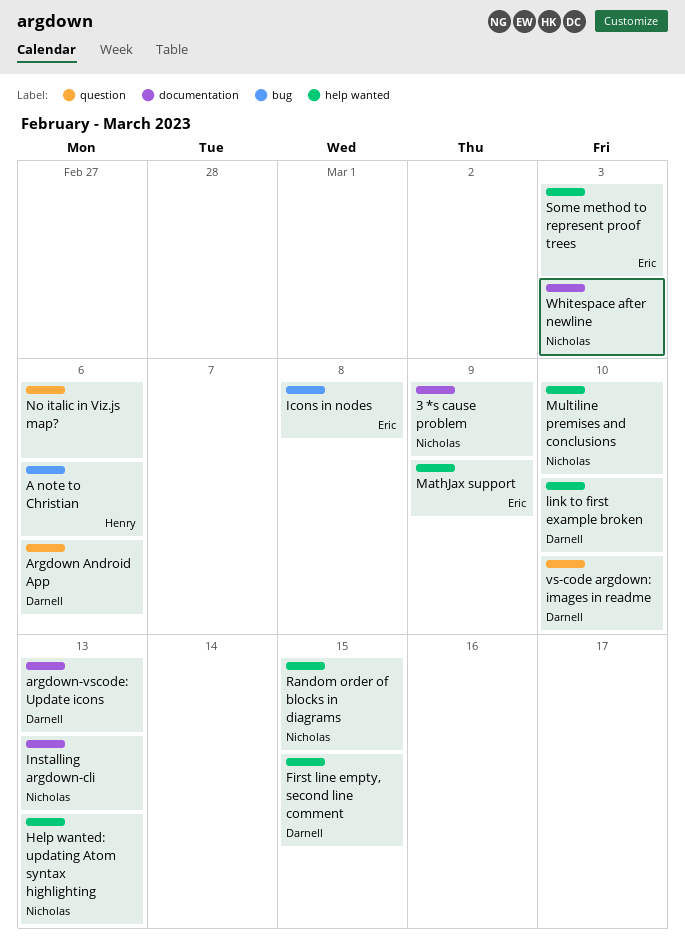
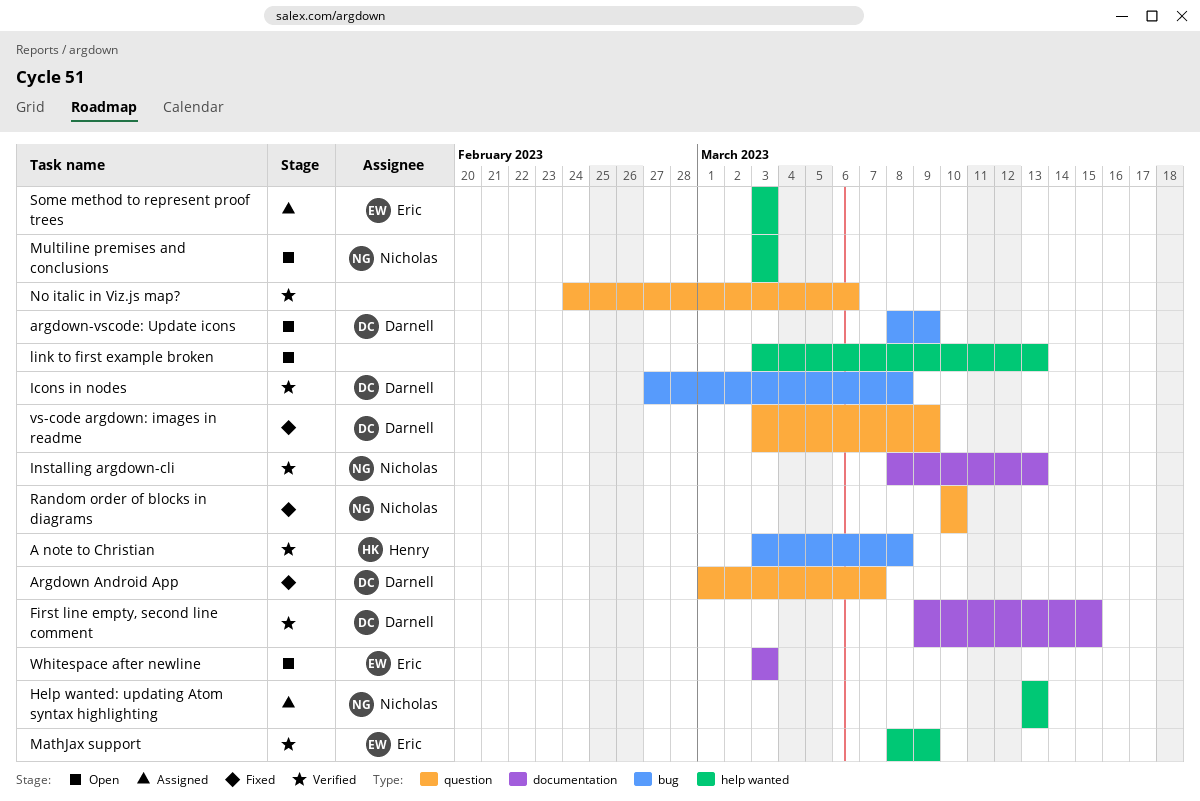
3 *s cause problem: present -> none
A note to Christian, due: Mar 6 -> Mar 8
Argdown Android App, due: Mar 6 -> Mar 7
argdown-vscode: Update icons, label: documentation -> bug
argdown-vscode: Update icons, due: Mar 13 -> Mar 9
First line empty, second line comment, label: help wanted -> documentation
Icons in nodes, owner: Eric -> Darnell
link to first example broken, owner: Darnell -> none
link to first example broken, due: Mar 10 -> Mar 13
Multiline premises and conclusions, due: Mar 10 -> Mar 3
Random order of blocks in diagrams, label: help wanted -> question
Random order of blocks in diagrams, due: Mar 15 -> Mar 10
vs-code argdown: images in readme, due: Mar 10 -> Mar 9
Whitespace after newline, owner: Nicholas -> Eric

